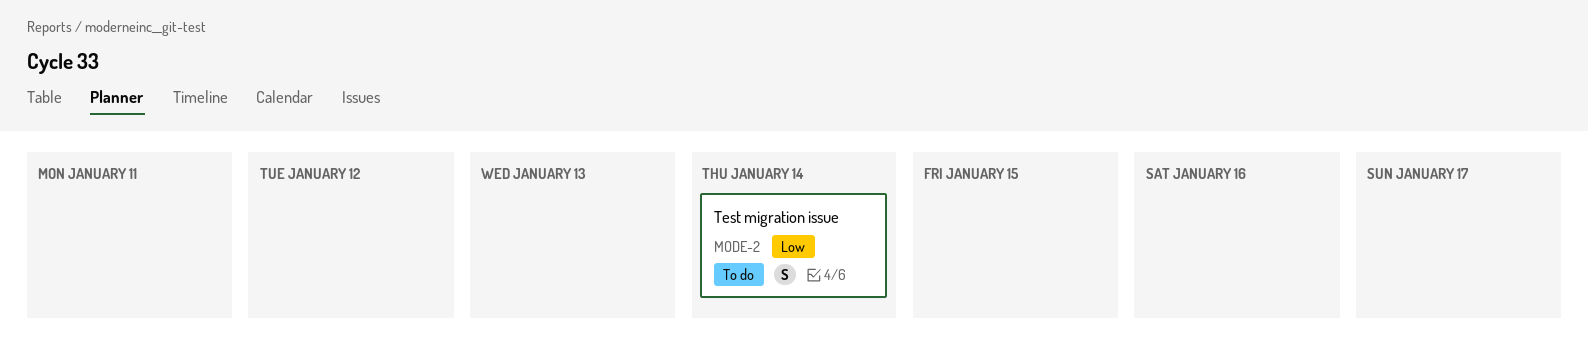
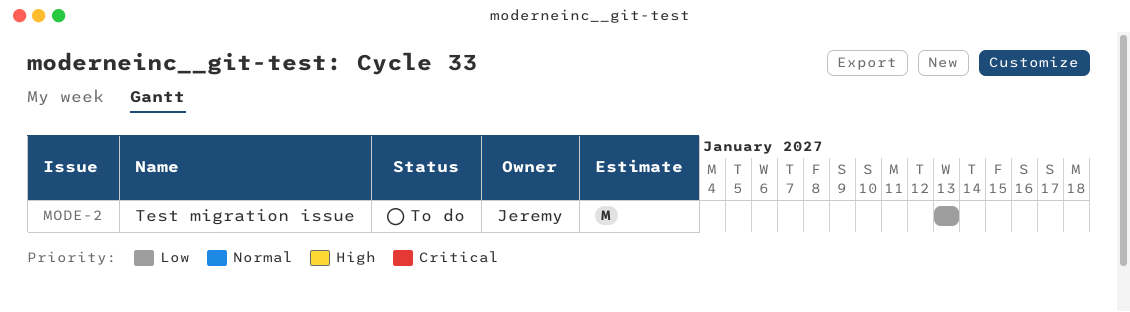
MODE-2, estimate: S -> M
MODE-2, due: Jan 14 -> Jan 13

